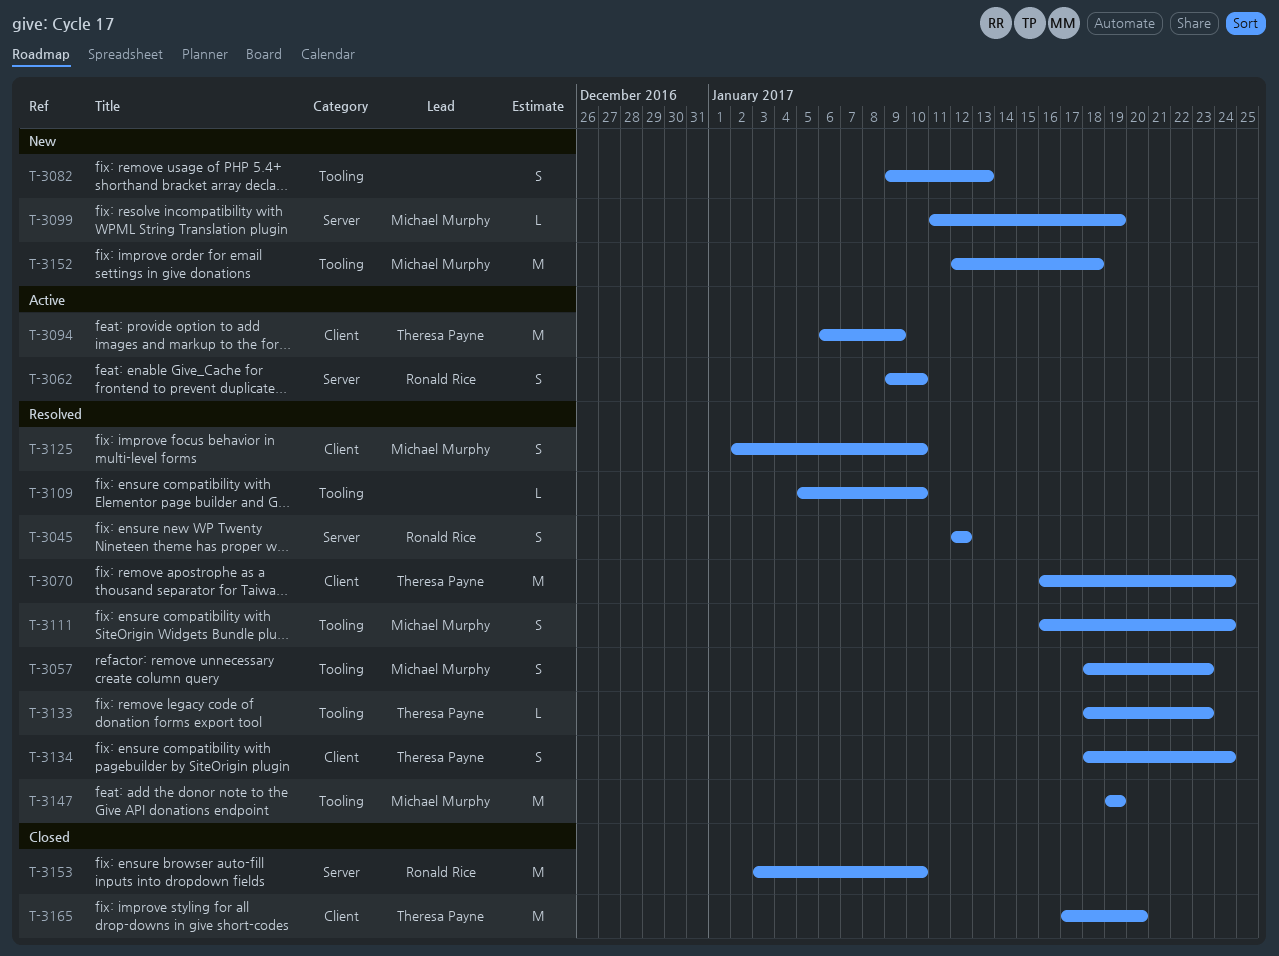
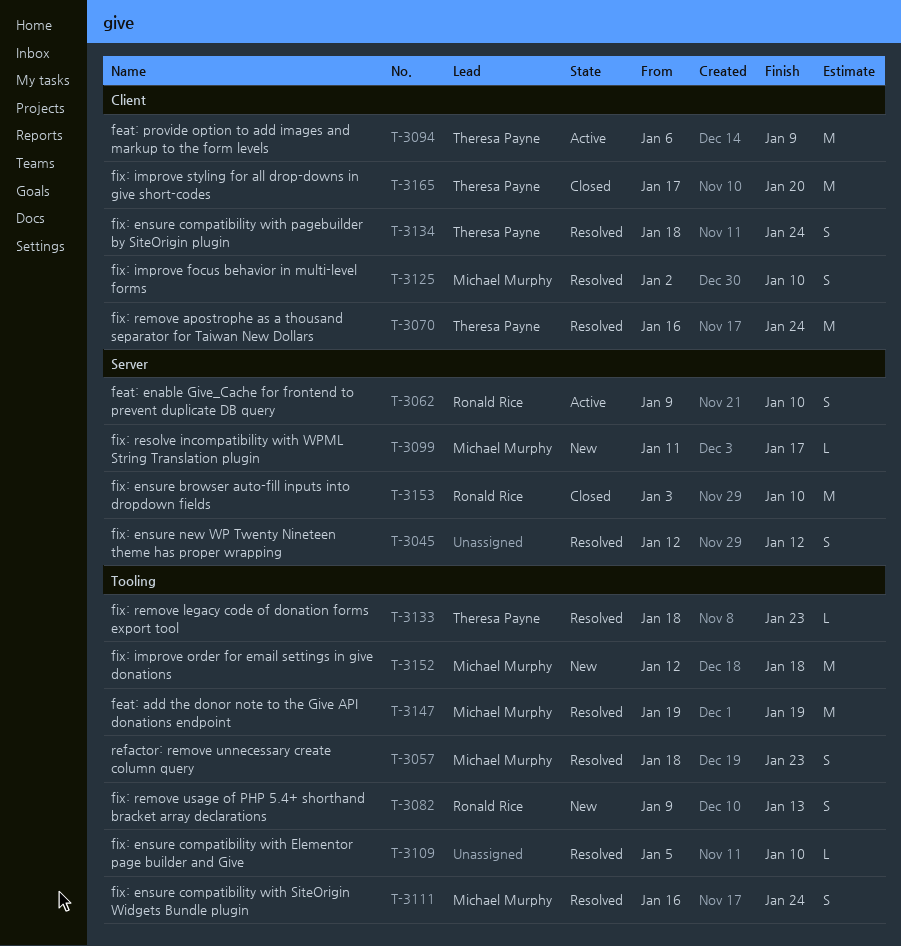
T-3045, owner: Ronald Rice -> none
T-3082, owner: none -> Ronald Rice
T-3099, due: Jan 19 -> Jan 17

